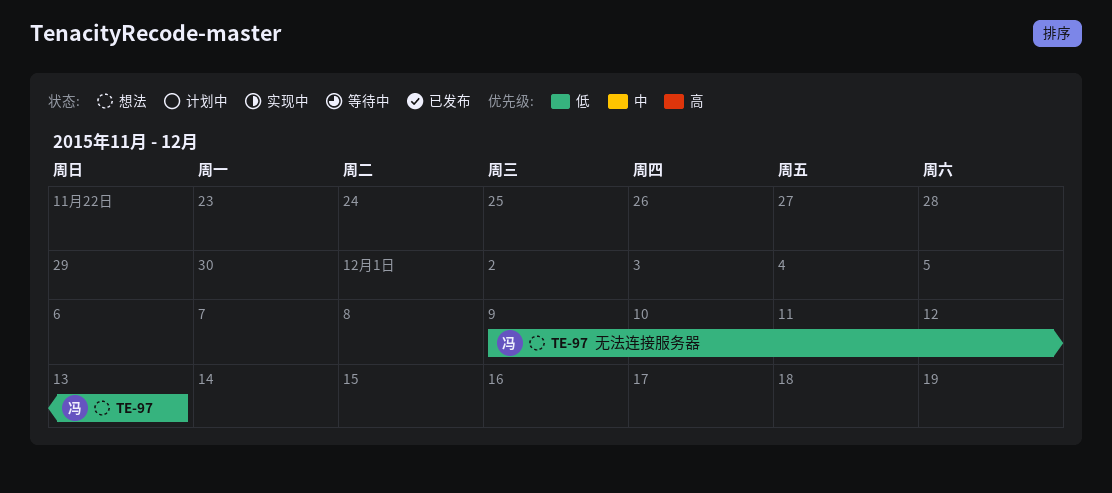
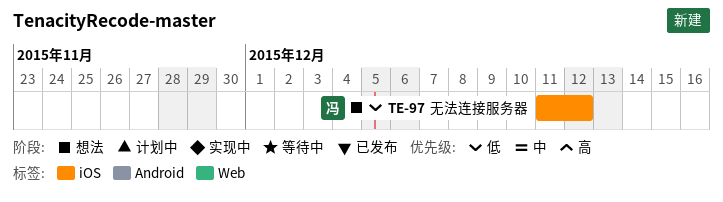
TE-97, start: Dec 9 -> Dec 11
TE-97, due: Dec 13 -> Dec 12

